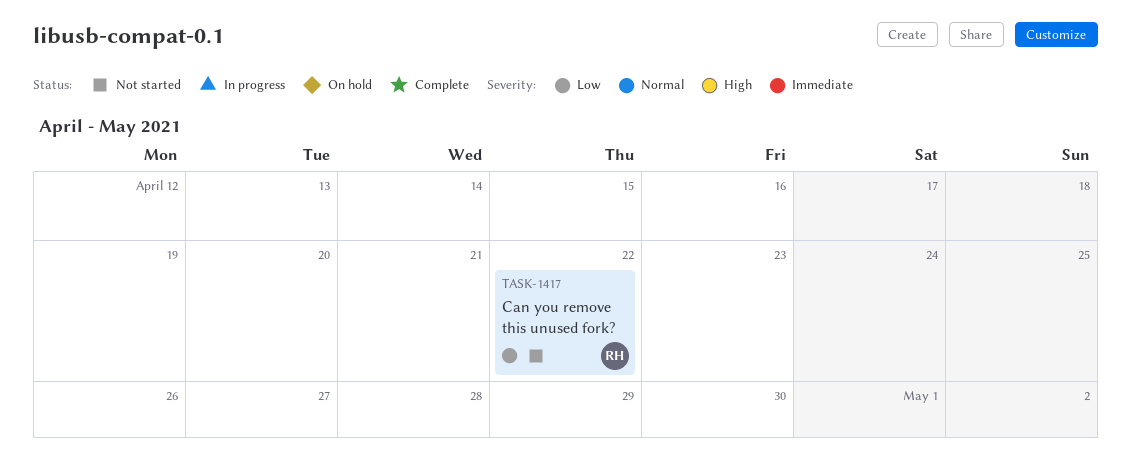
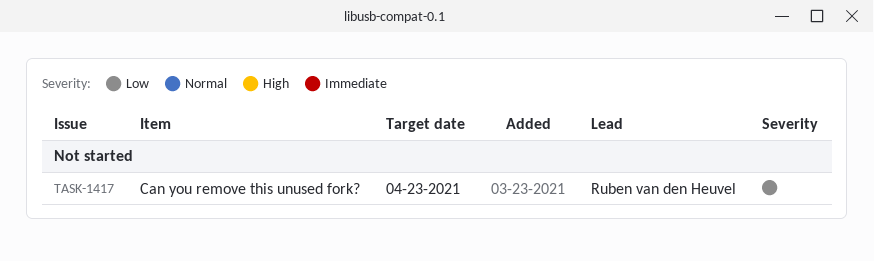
TASK-1417, due: Apr 22 -> Apr 23

